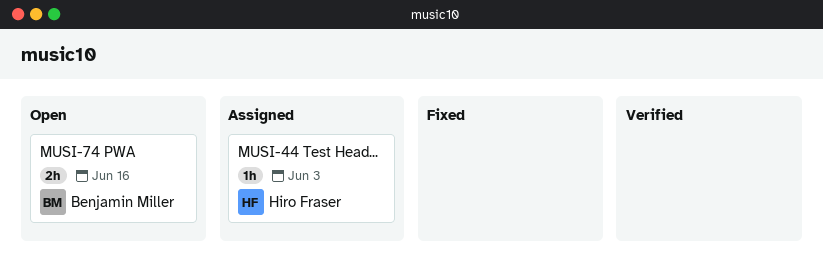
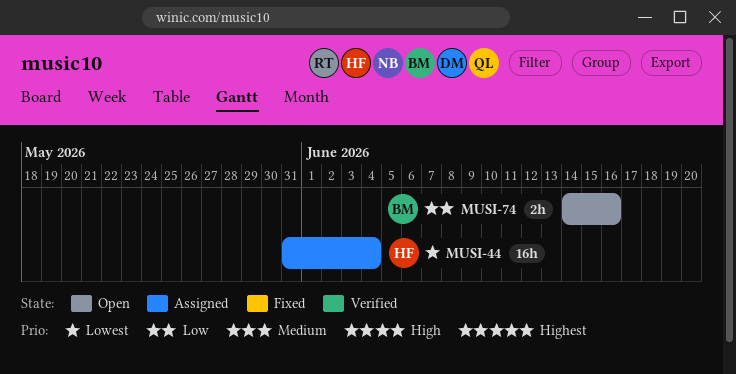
MUSI-44, estimate: 1h -> 16h
MUSI-44, due: Jun 3 -> Jun 4

